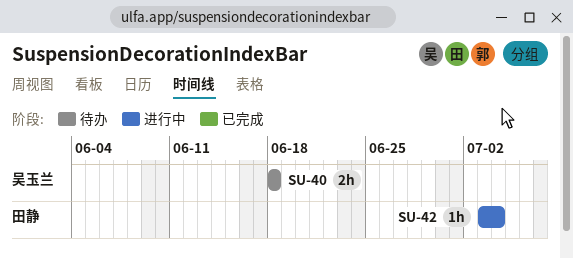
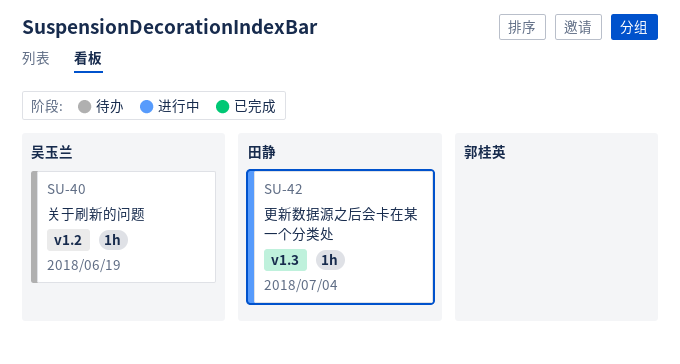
SU-40, estimate: 2h -> 1h
SU-40, due: Jun 18 -> Jun 19

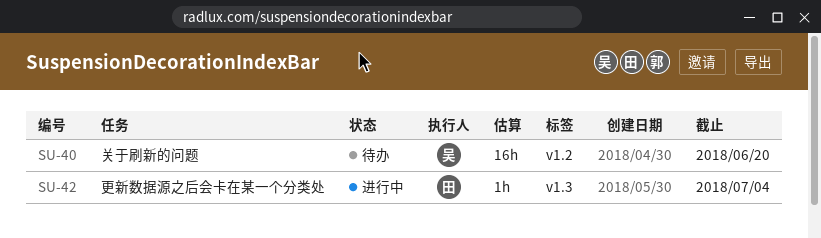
SU-40, estimate: 1h -> 16h
SU-40, due: Jun 19 -> Jun 20

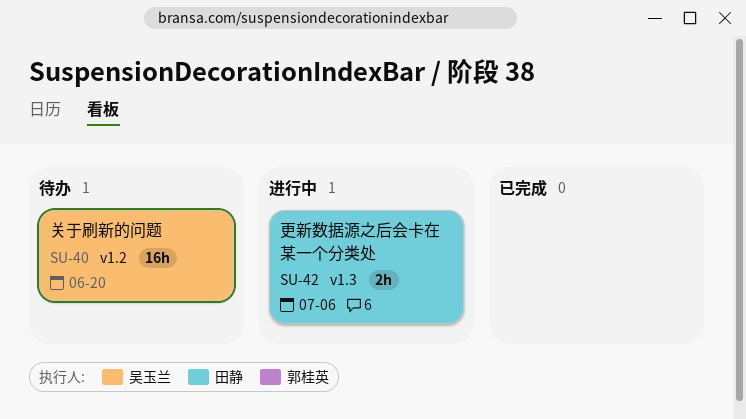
SU-42, estimate: 1h -> 2h
SU-42, due: Jul 4 -> Jul 6

